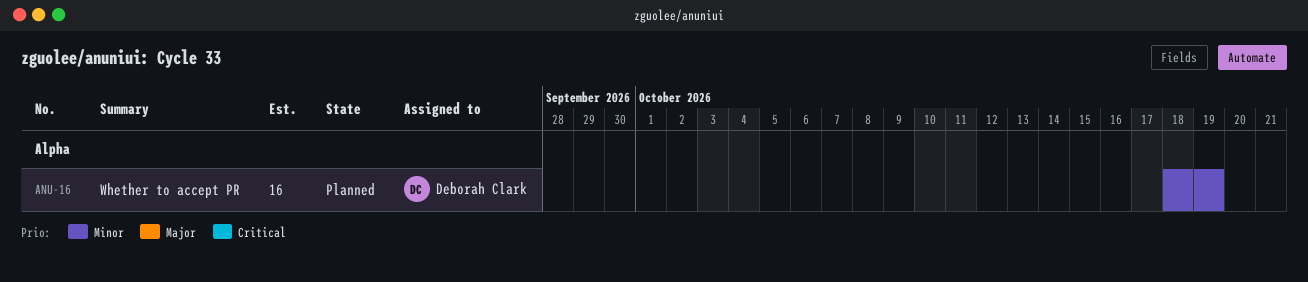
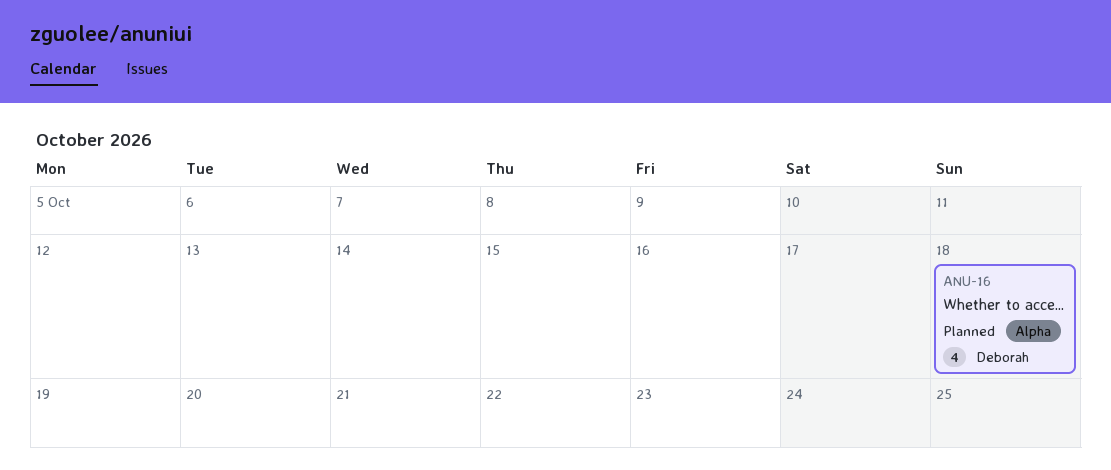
ANU-16, estimate: 16 -> 4
ANU-16, due: Oct 19 -> Oct 18

